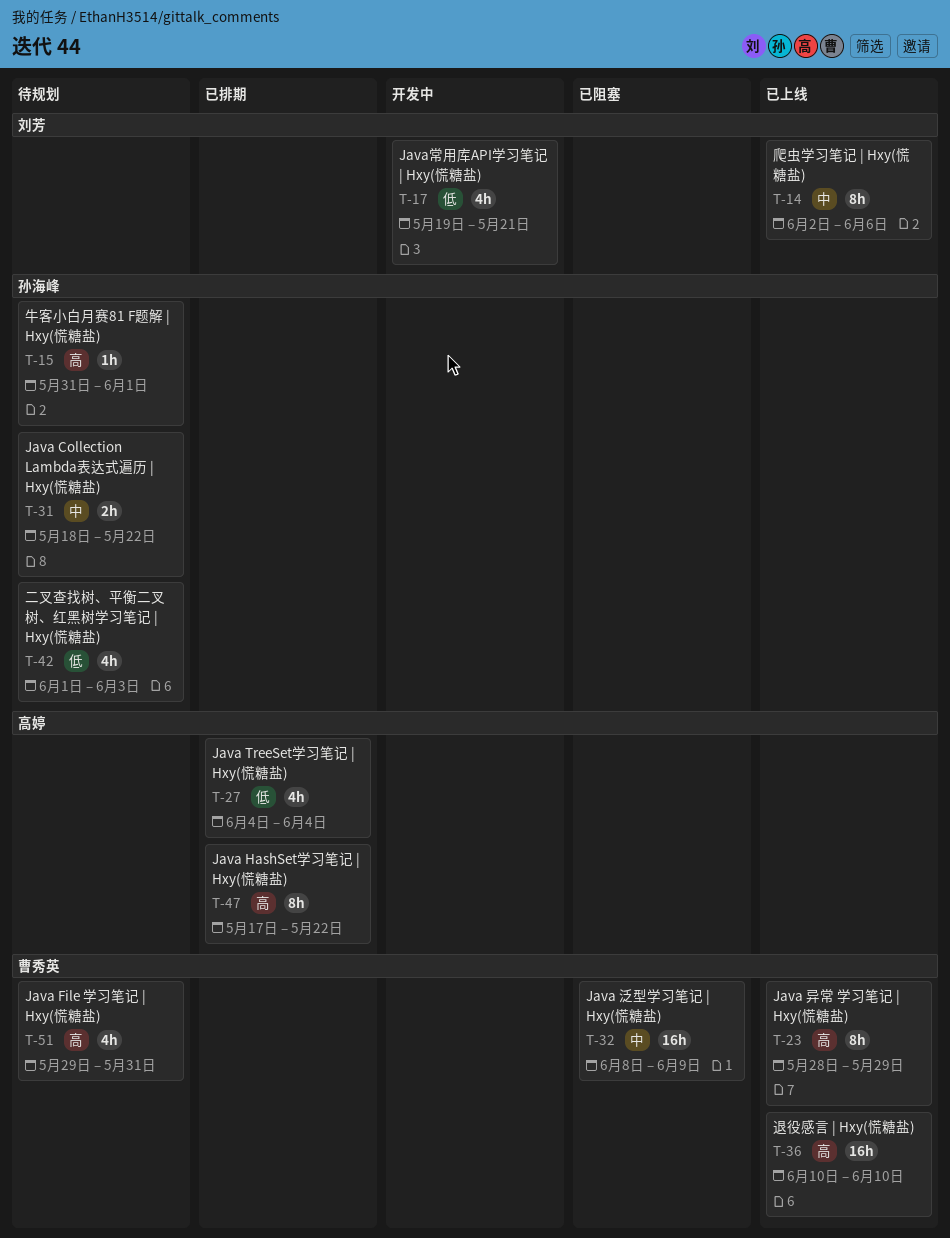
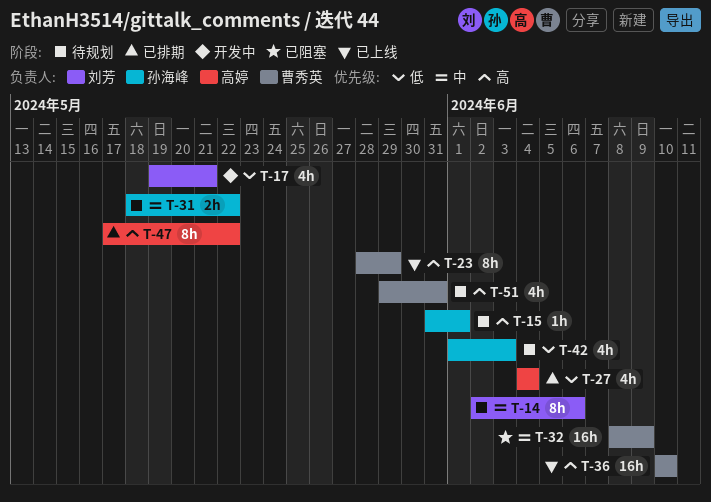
T-14, status: 已上线 -> 待规划

